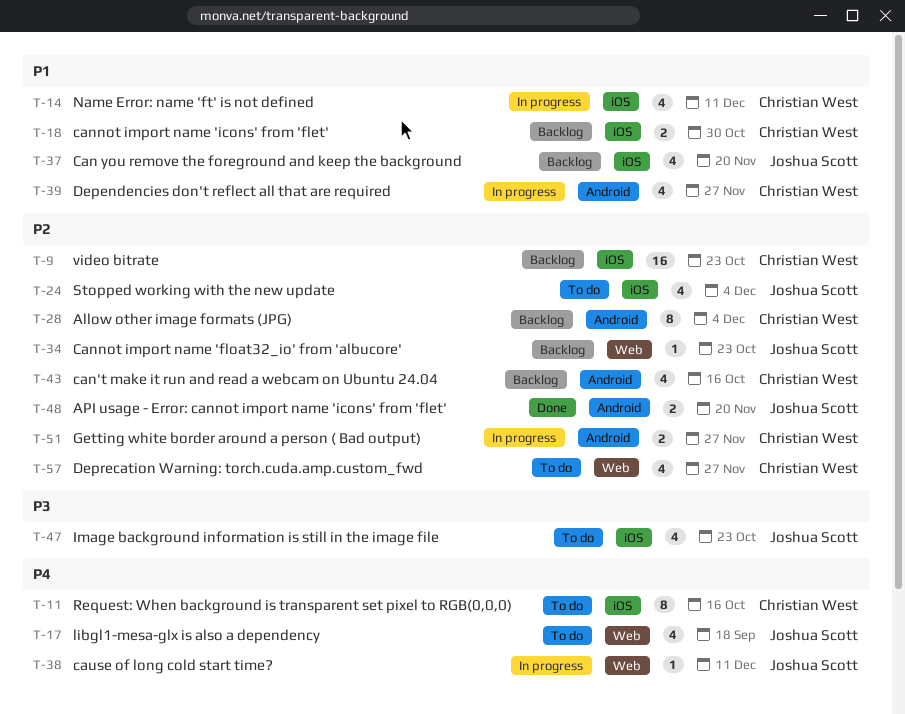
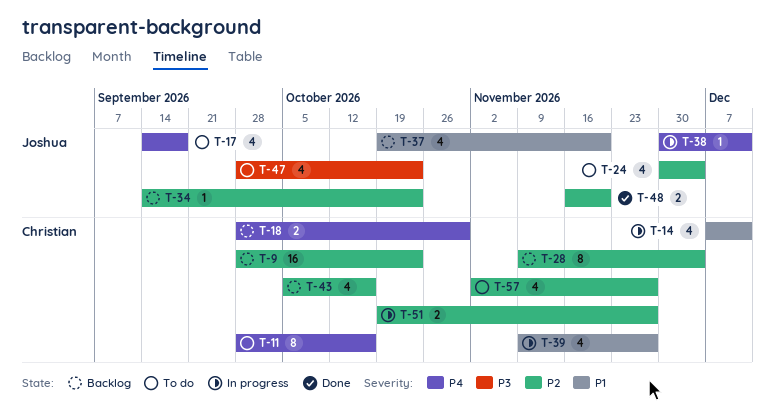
T-18, priority: P1 -> P4

